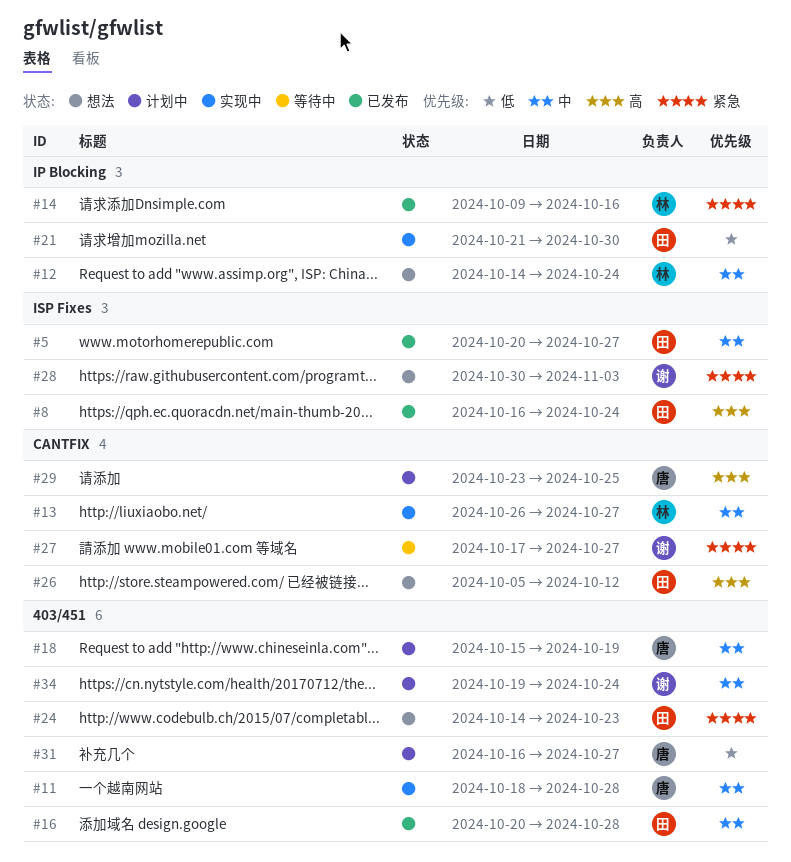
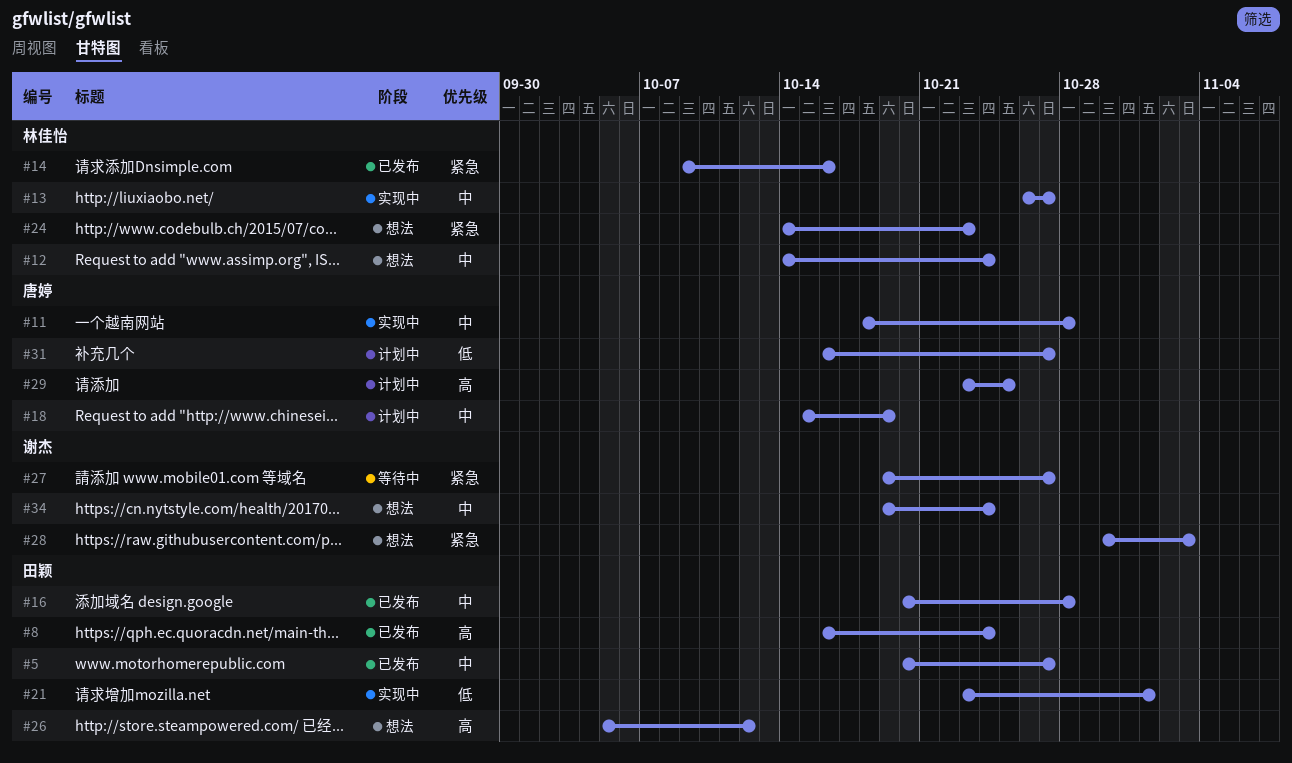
#21, start: Oct 21 -> Oct 23
#21, due: Oct 30 -> Nov 1
#24, owner: 田颖 -> 林佳怡
#27, start: Oct 17 -> Oct 19
#34, status: 计划中 -> 想法

